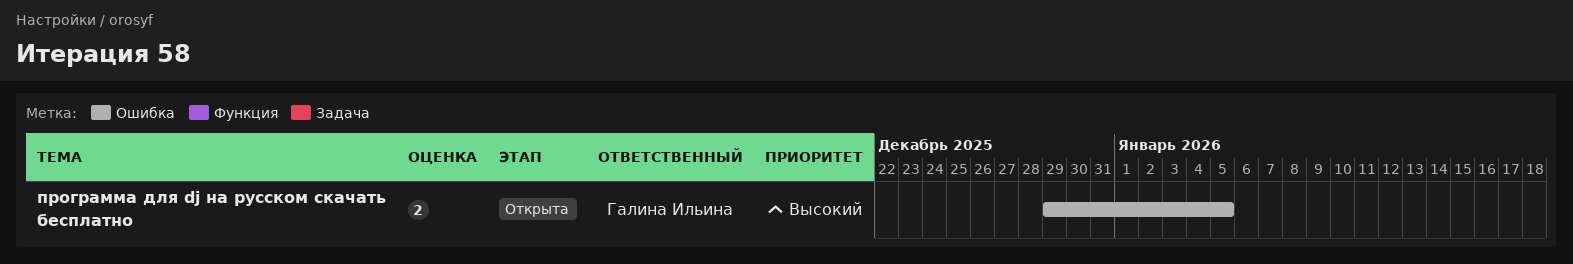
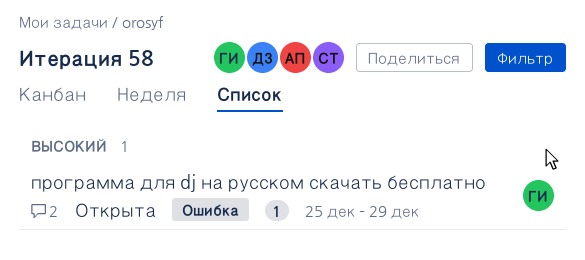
программа для dj на русском скачать бесплатно, estimate: 2 -> 1
программа для dj на русском скачать бесплатно, start: Dec 29 -> Dec 25
программа для dj на русском скачать бесплатно, due: Jan 5 -> Dec 29

